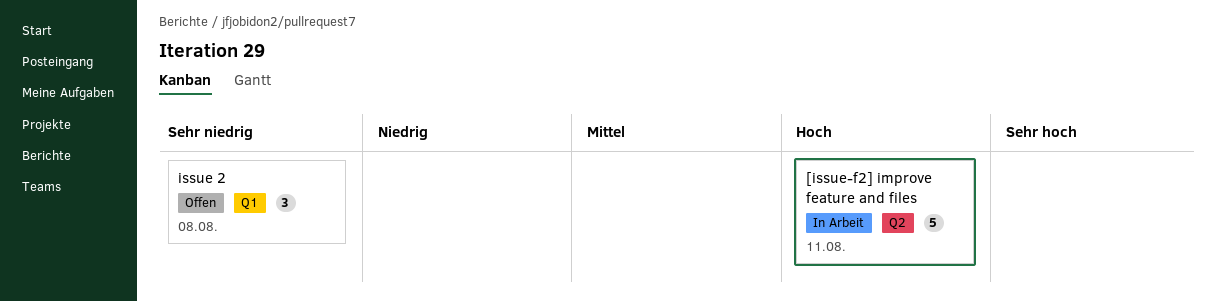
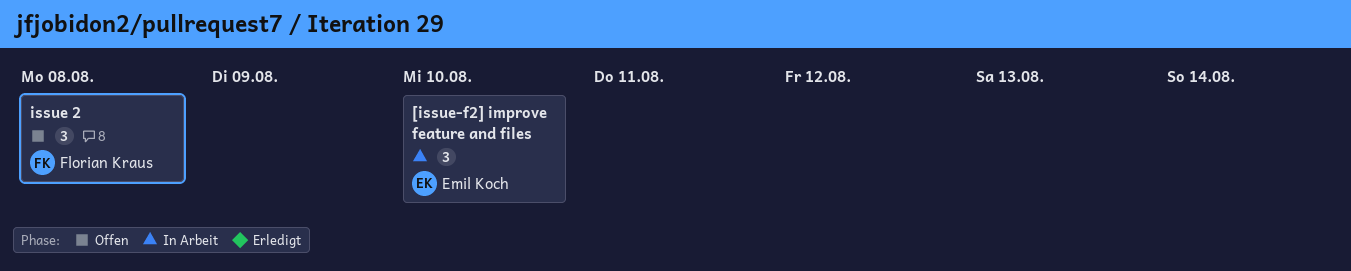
[issue-f2] improve feature and files, estimate: 5 -> 3
[issue-f2] improve feature and files, due: Aug 11 -> Aug 10

